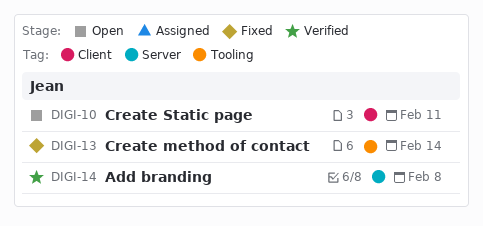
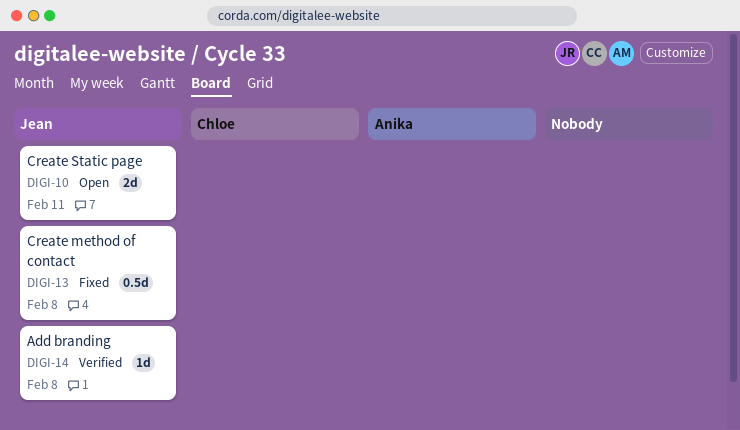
DIGI-13, due: Feb 14 -> Feb 8

